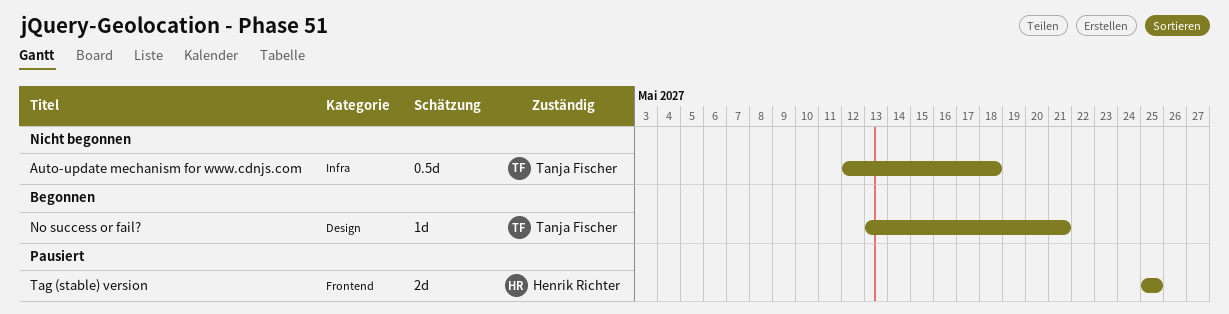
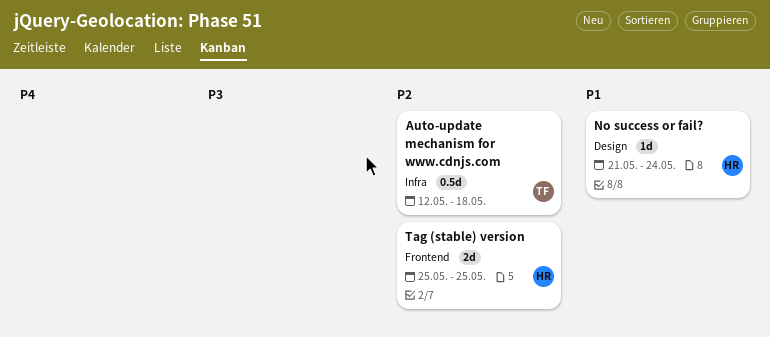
No success or fail?, owner: Tanja Fischer -> Henrik Richter
No success or fail?, start: May 13 -> May 21
No success or fail?, due: May 21 -> May 24

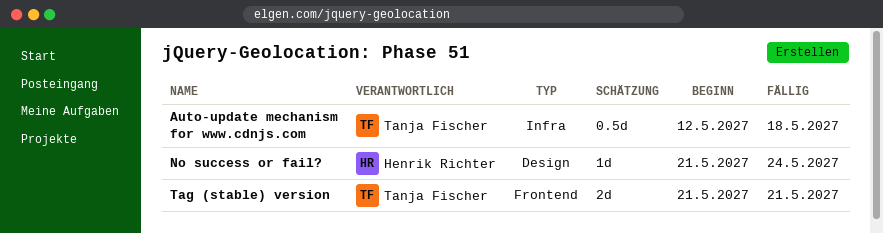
Tag (stable) version, owner: Henrik Richter -> Tanja Fischer
Tag (stable) version, start: May 25 -> May 21
Tag (stable) version, due: May 25 -> May 21

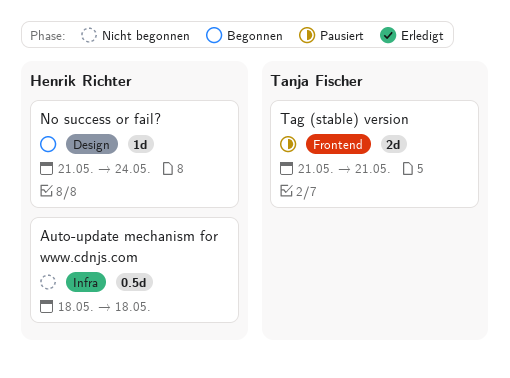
Auto-update mechanism for www.cdnjs.com, owner: Tanja Fischer -> Henrik Richter
Auto-update mechanism for www.cdnjs.com, start: May 12 -> May 18

